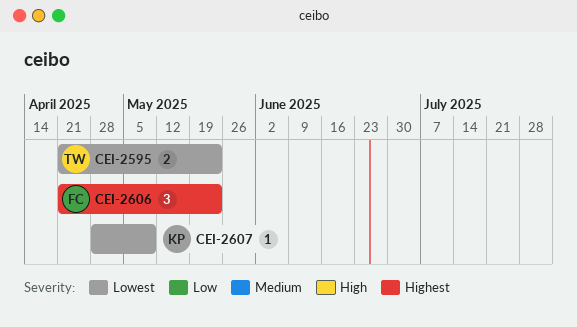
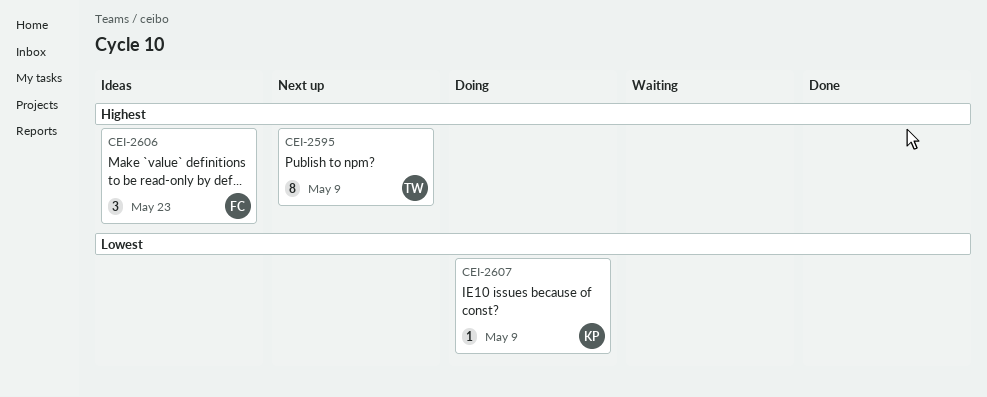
CEI-2595, priority: Lowest -> Highest
CEI-2595, estimate: 2 -> 8
CEI-2595, due: May 23 -> May 9

